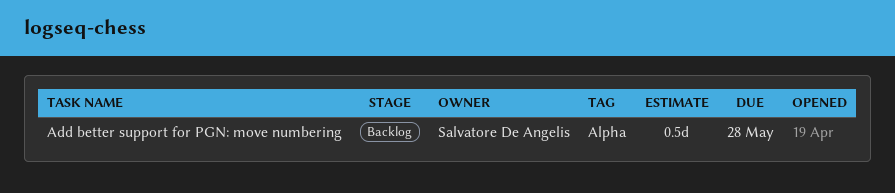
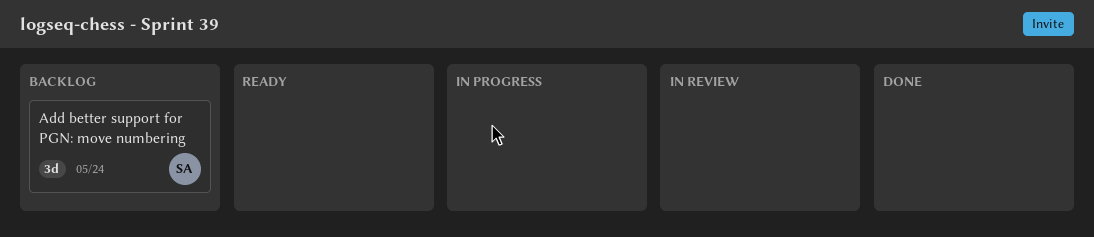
Add better support for PGN: move numbering, estimate: 0.5d -> 3d
Add better support for PGN: move numbering, due: May 28 -> May 24

